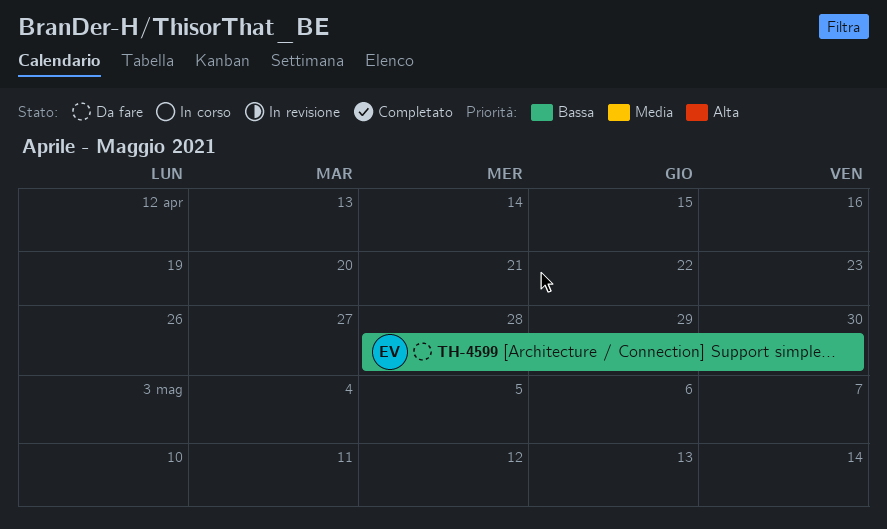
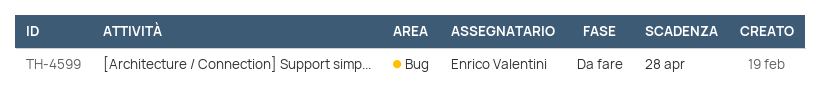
TH-4599, due: Apr 30 -> Apr 28

